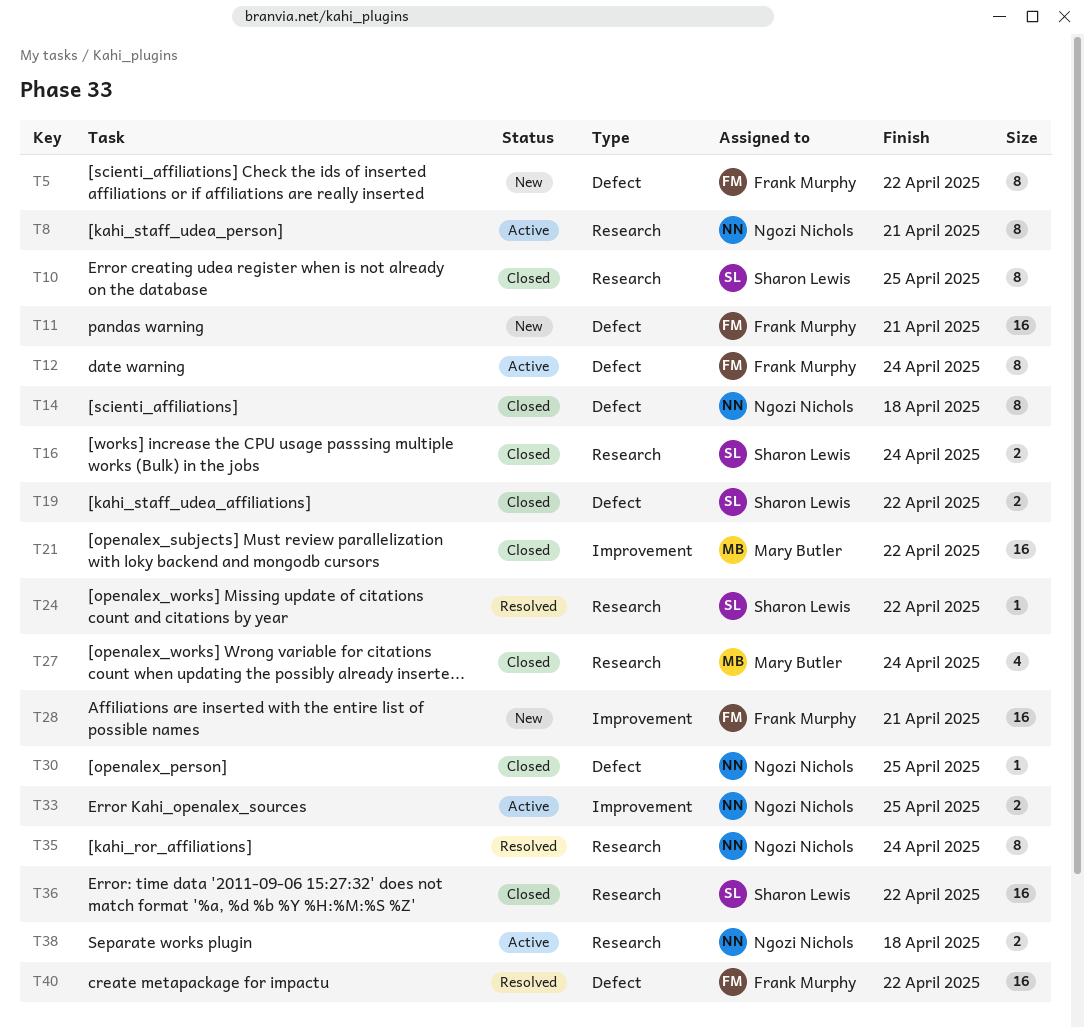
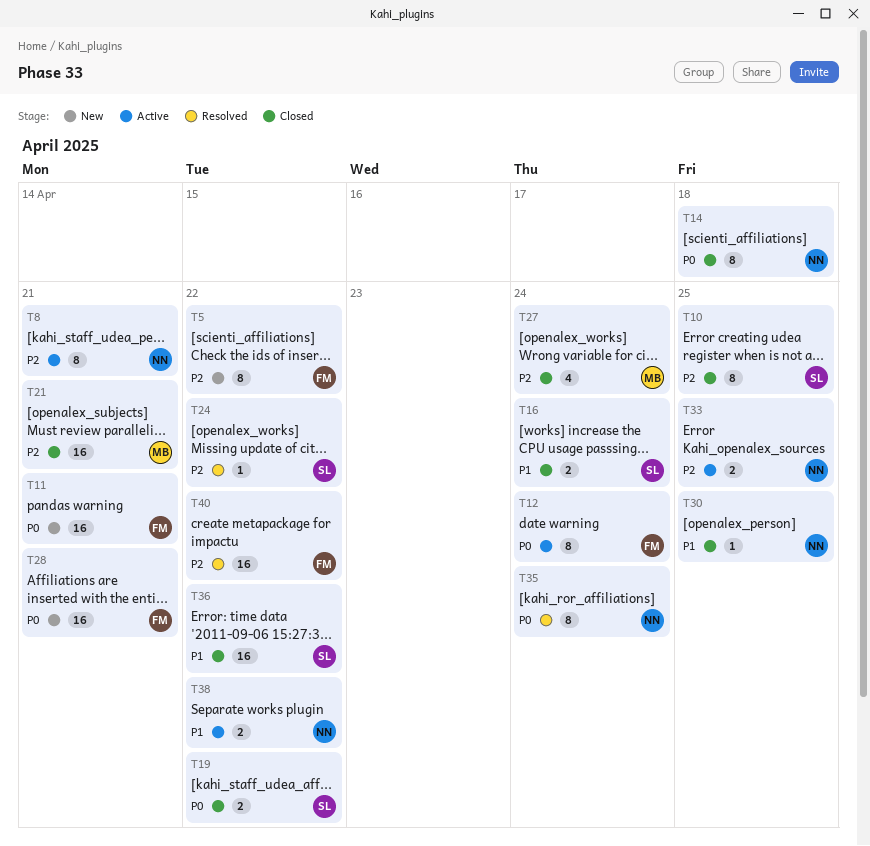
T21, due: Apr 22 -> Apr 21
T38, due: Apr 18 -> Apr 22

